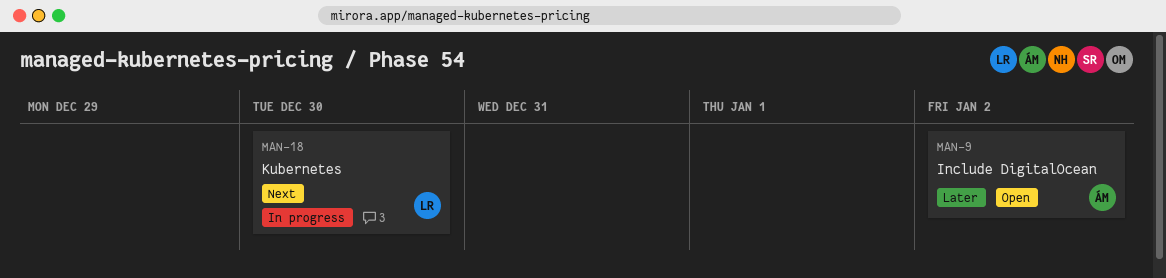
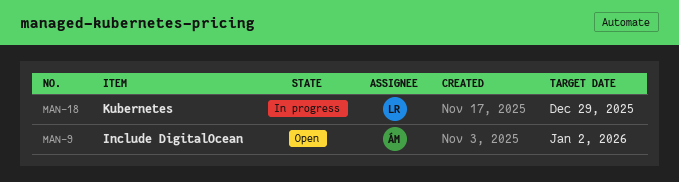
MAN-18, due: Dec 30 -> Dec 29

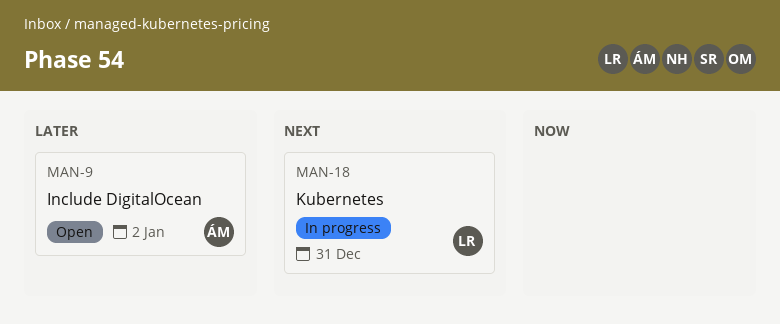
MAN-18, due: Dec 29 -> Dec 31

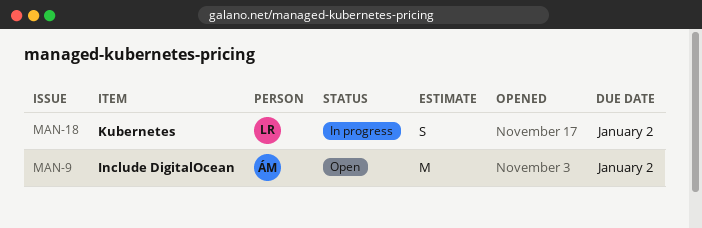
MAN-18, due: Dec 31 -> Jan 2

